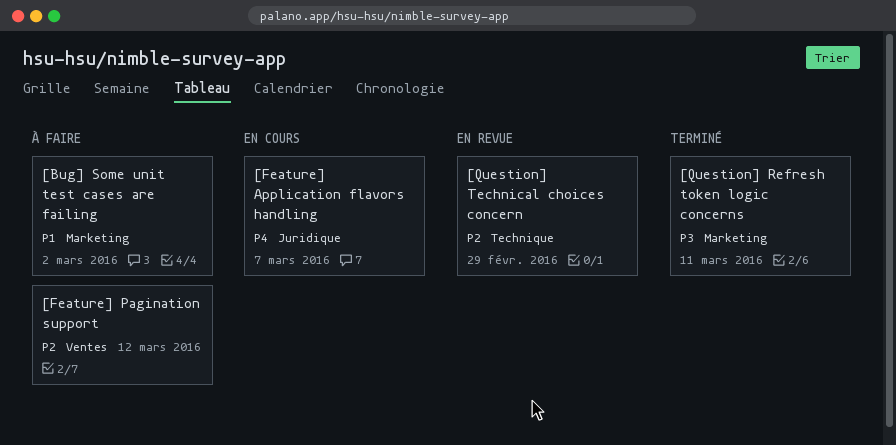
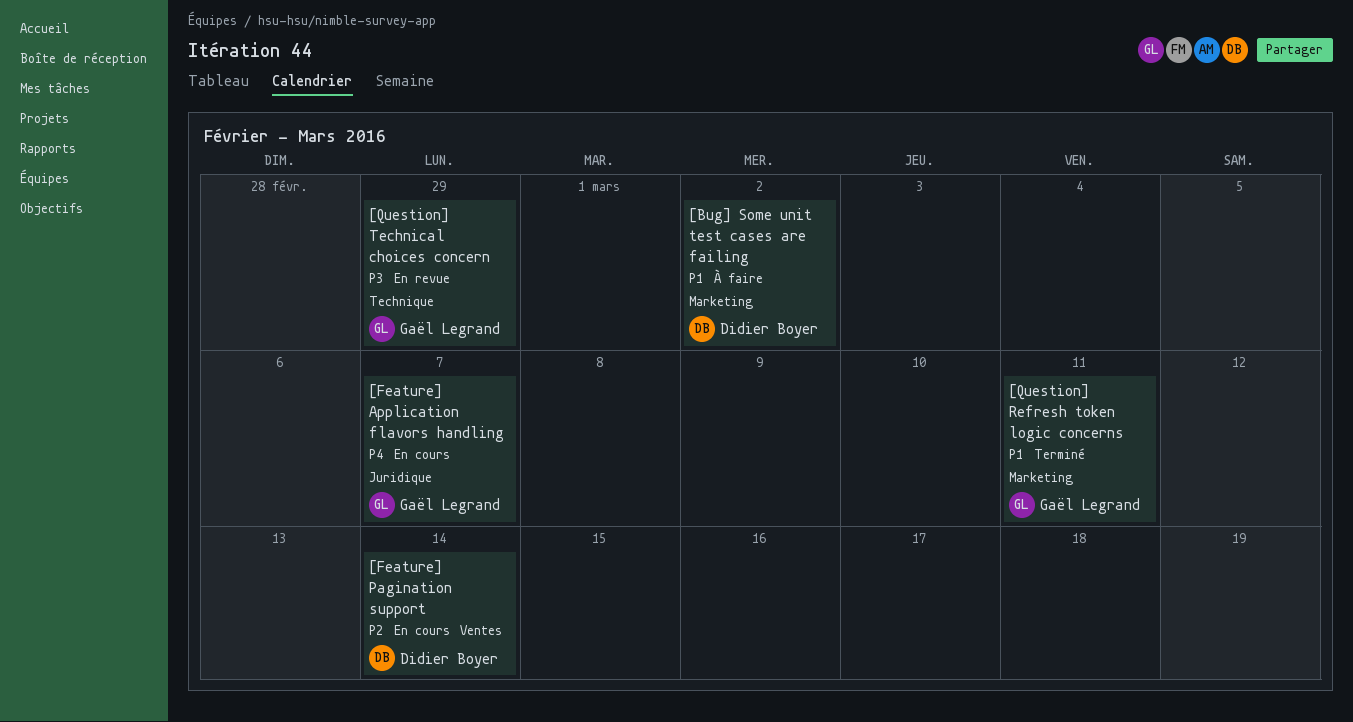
[Feature] Pagination support, status: À faire -> En cours
[Feature] Pagination support, due: Mar 12 -> Mar 14
[Question] Refresh token logic concerns, priority: P3 -> P1
[Question] Technical choices concern, priority: P2 -> P3

